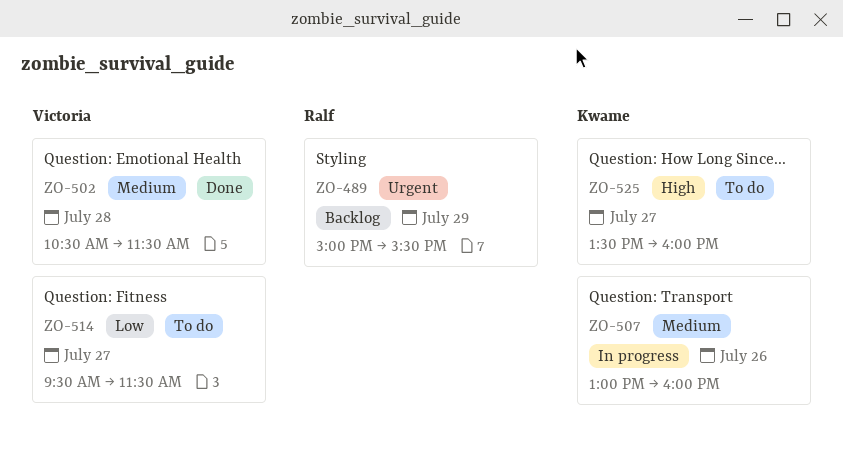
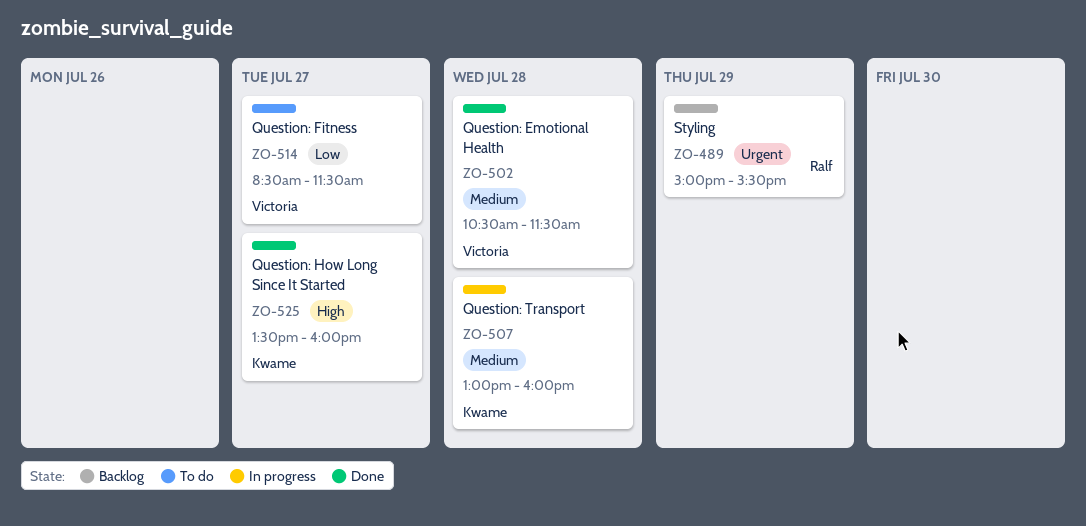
ZO-507, day: Jul 26 -> Jul 28
ZO-514, begins: 09:30 -> 08:30
ZO-525, status: To do -> Done

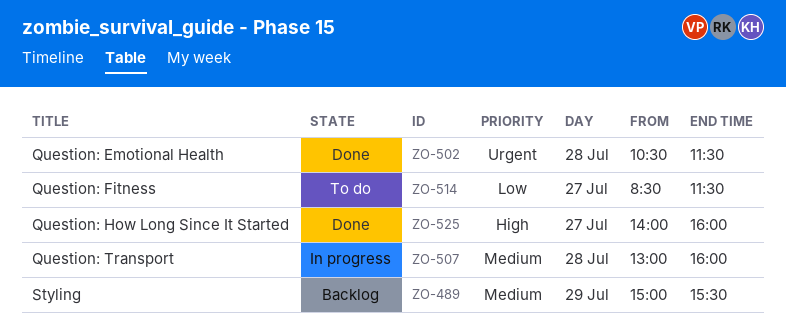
ZO-489, priority: Urgent -> Medium
ZO-502, priority: Medium -> Urgent
ZO-525, begins: 13:30 -> 14:00

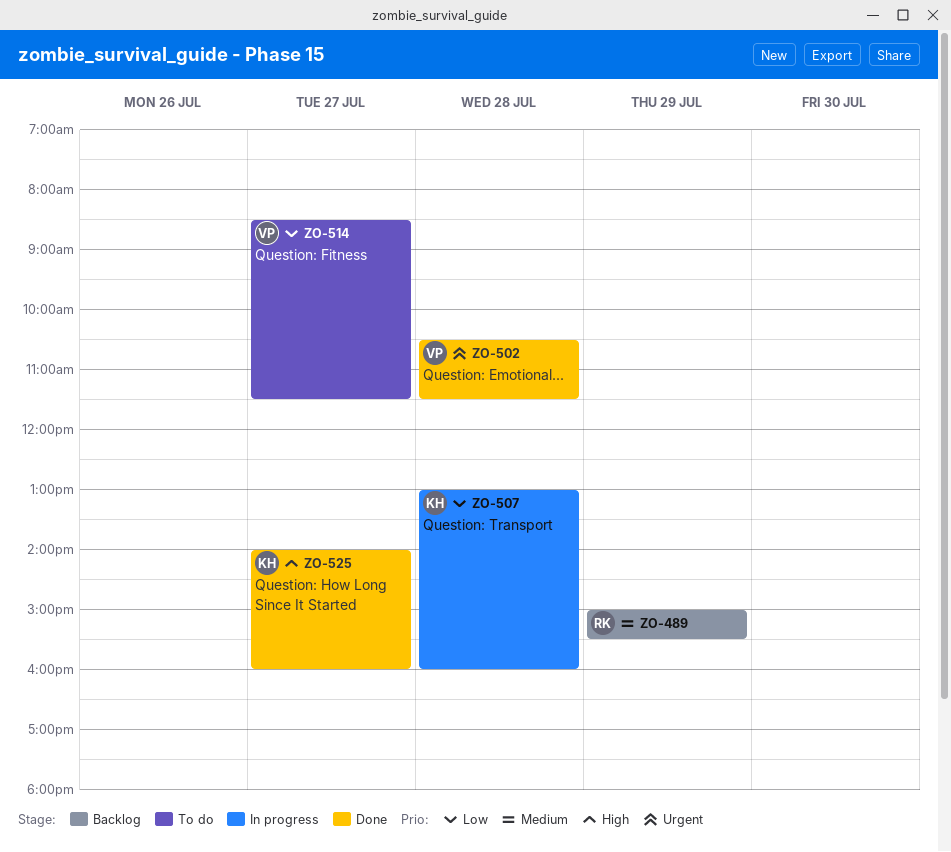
ZO-507, priority: Medium -> Low

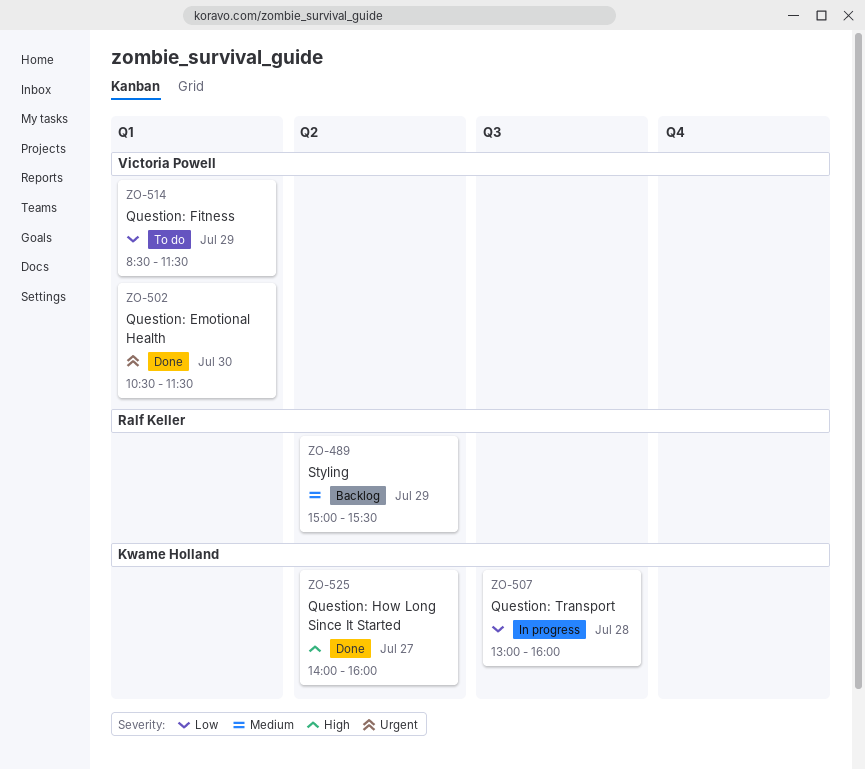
ZO-502, day: Jul 28 -> Jul 30
ZO-514, day: Jul 27 -> Jul 29

